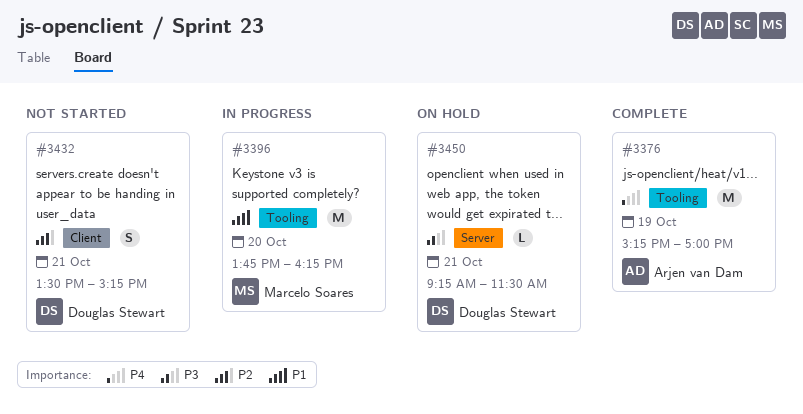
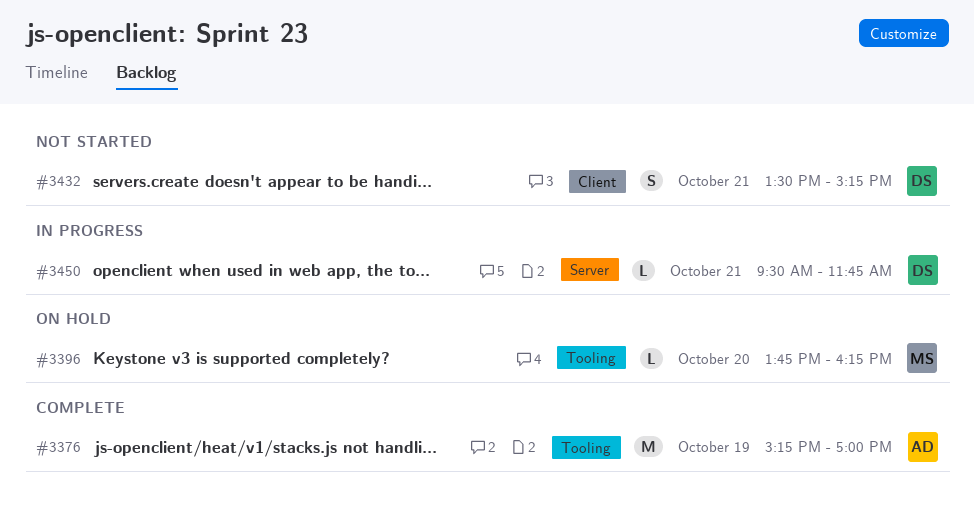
#3396, status: In progress -> On hold
#3396, estimate: M -> L
#3450, status: On hold -> In progress
#3450, begins: 09:15 -> 09:30
#3450, ends: 11:30 -> 11:45

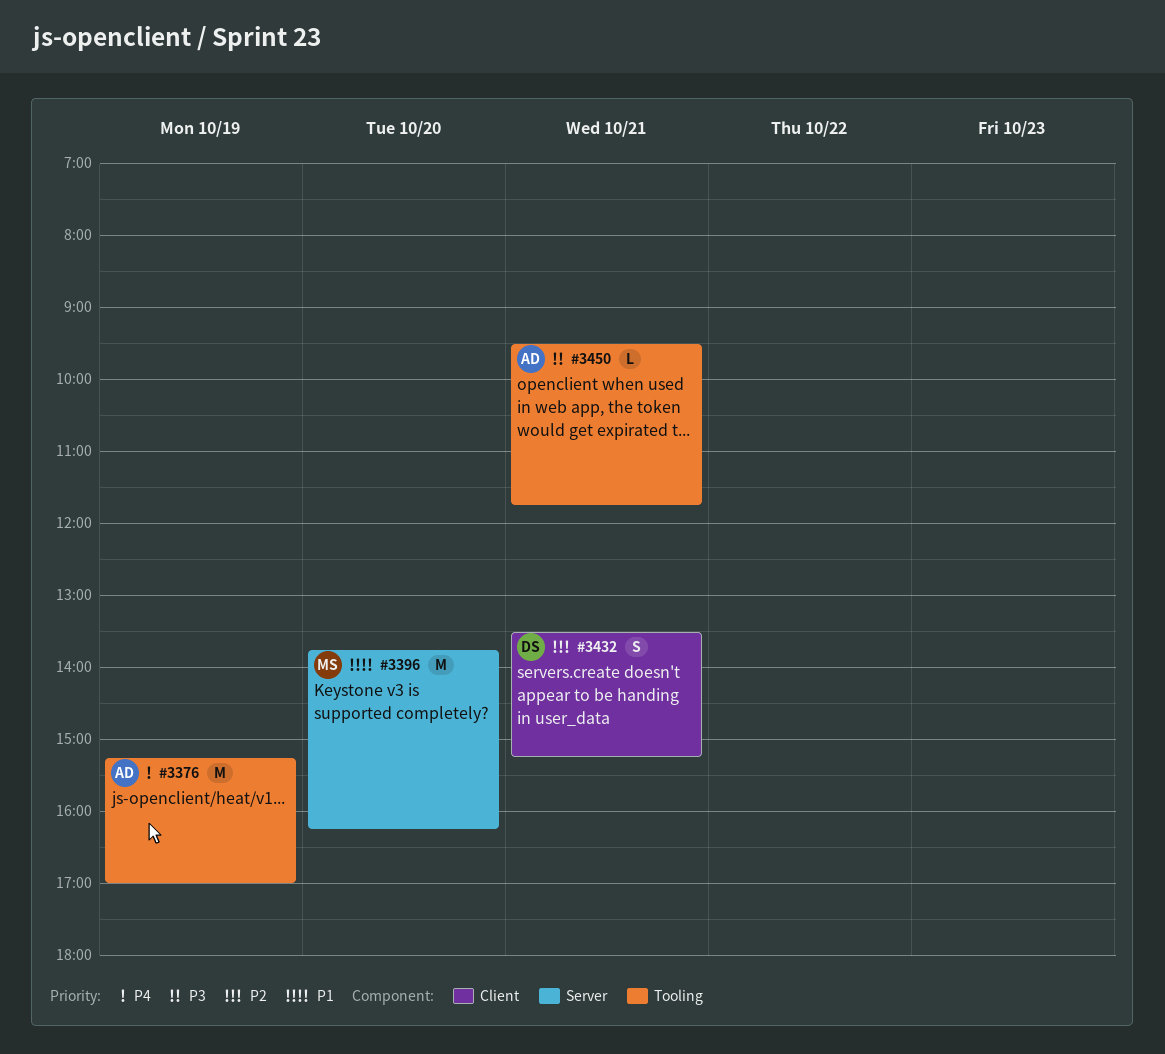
#3396, label: Tooling -> Server
#3396, estimate: L -> M
#3450, owner: DS -> AD
#3450, label: Server -> Tooling

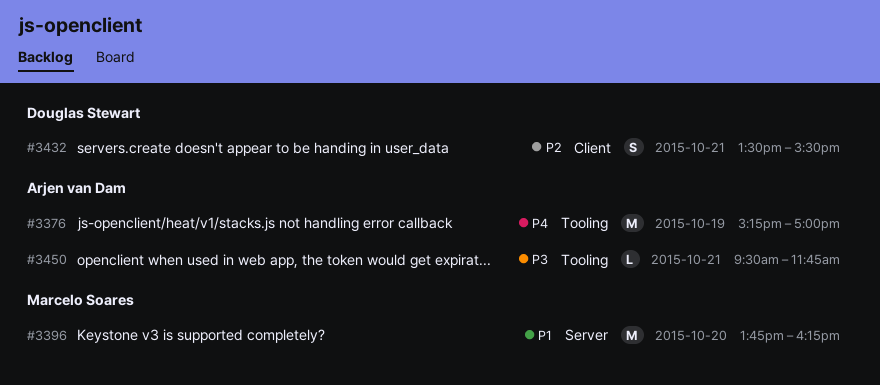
#3432, ends: 15:15 -> 15:30

